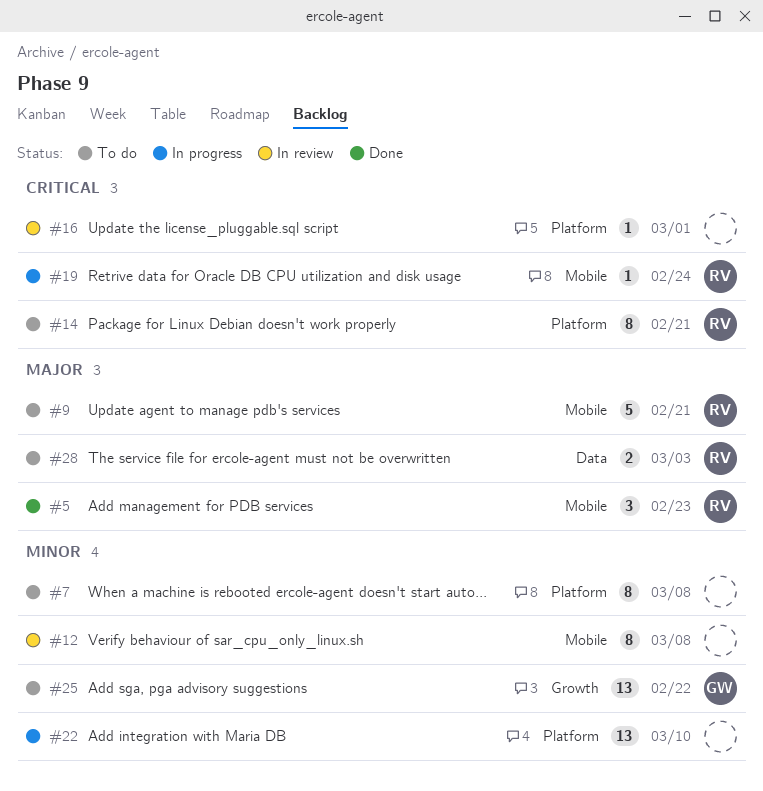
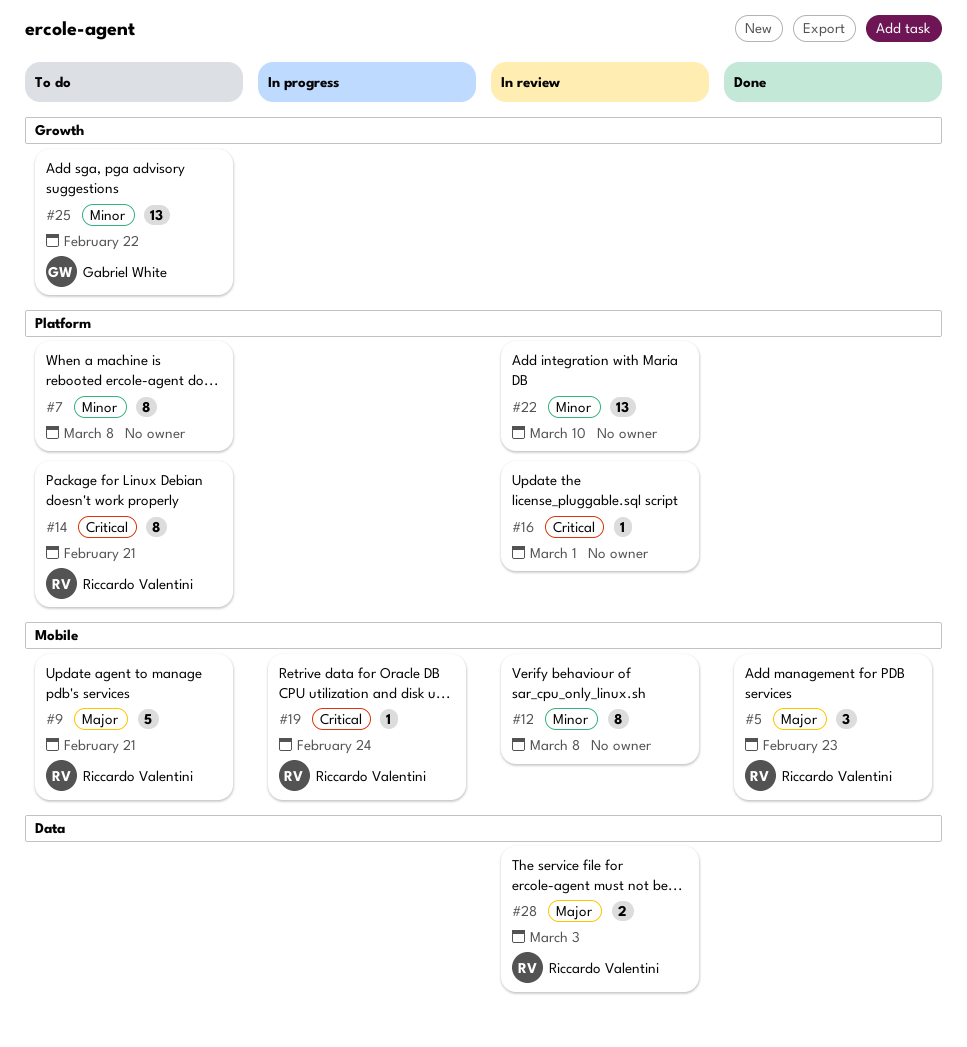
#22, status: In progress -> In review
#28, status: To do -> In review

